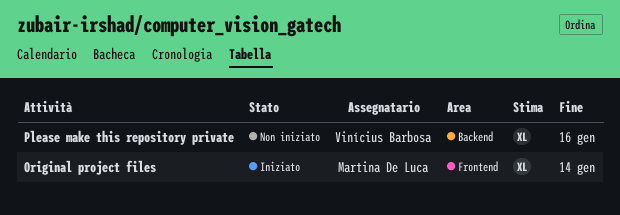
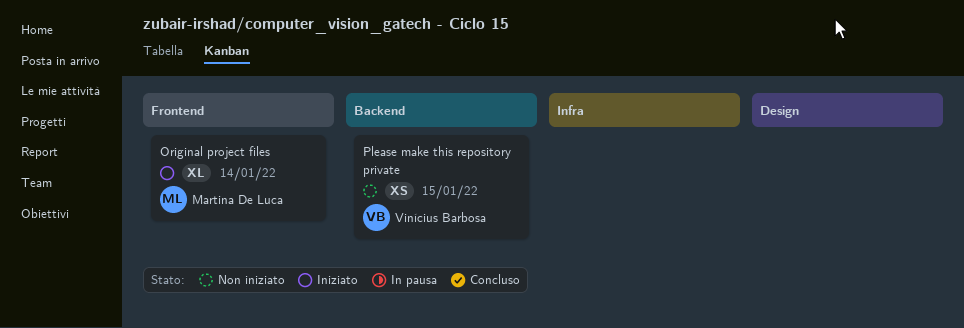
Please make this repository private, estimate: XL -> XS
Please make this repository private, due: Jan 16 -> Jan 15

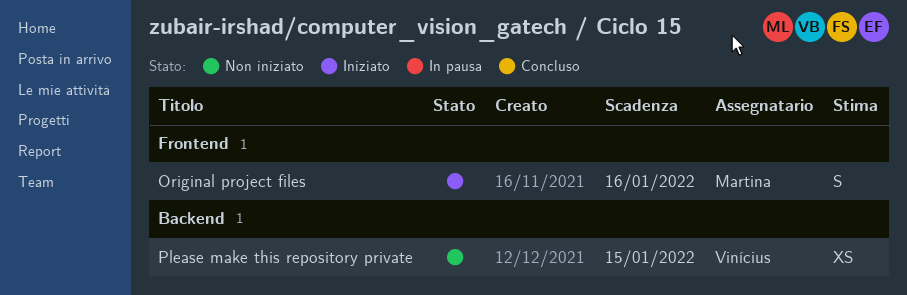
Original project files, estimate: XL -> S
Original project files, due: Jan 14 -> Jan 16

